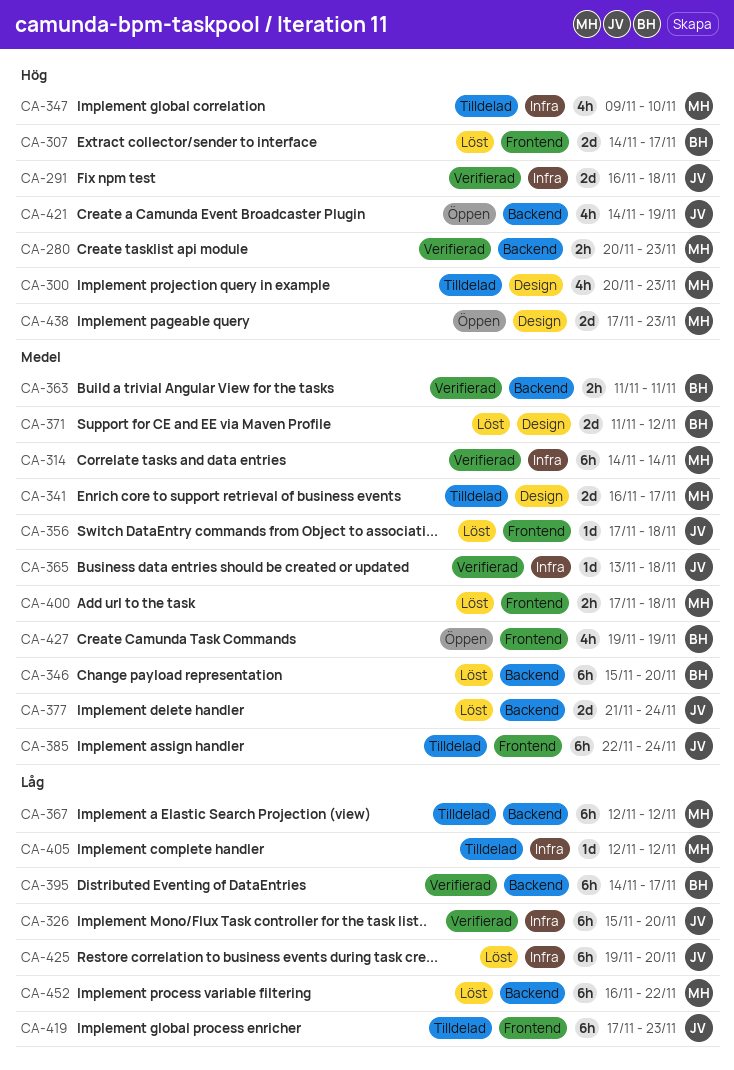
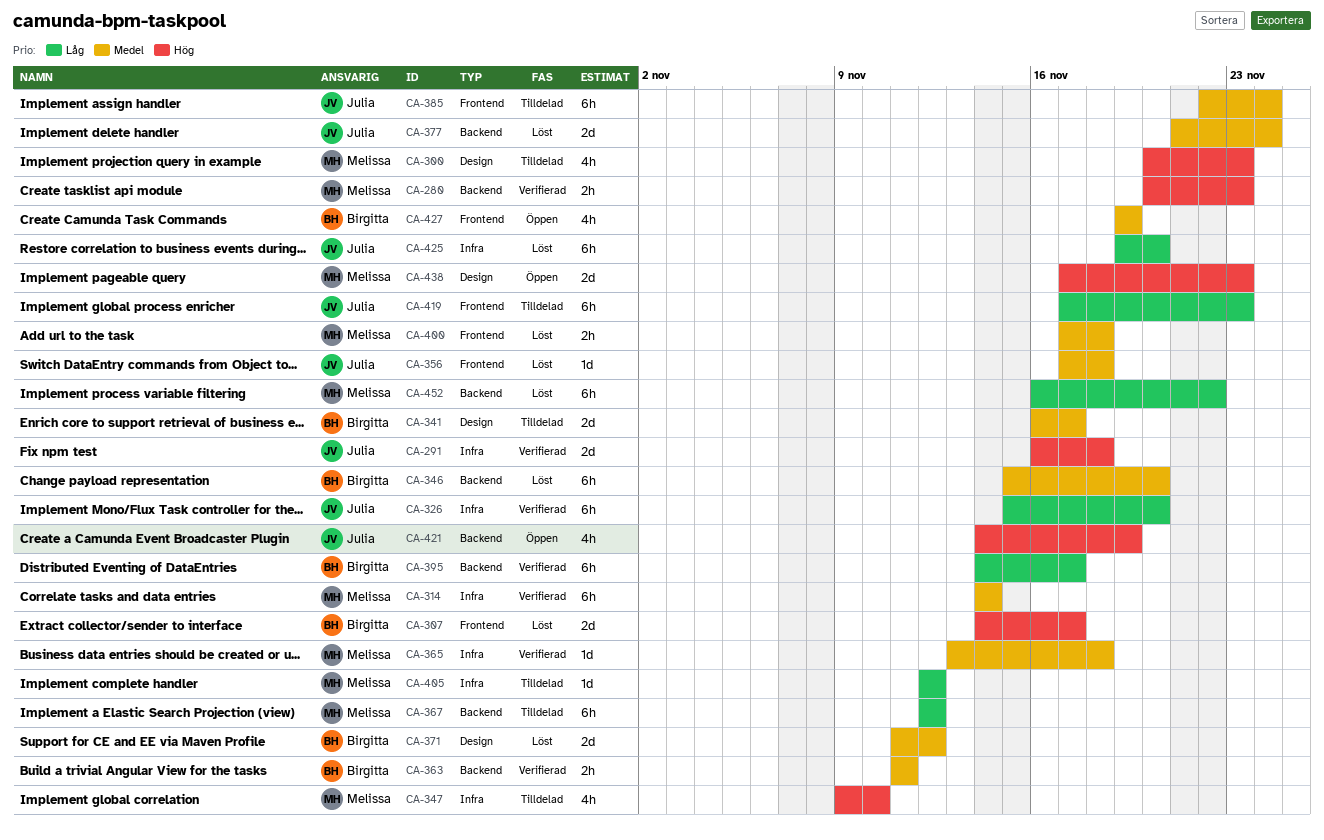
CA-341, owner: Melissa -> Birgitta
CA-365, owner: Julia -> Melissa

